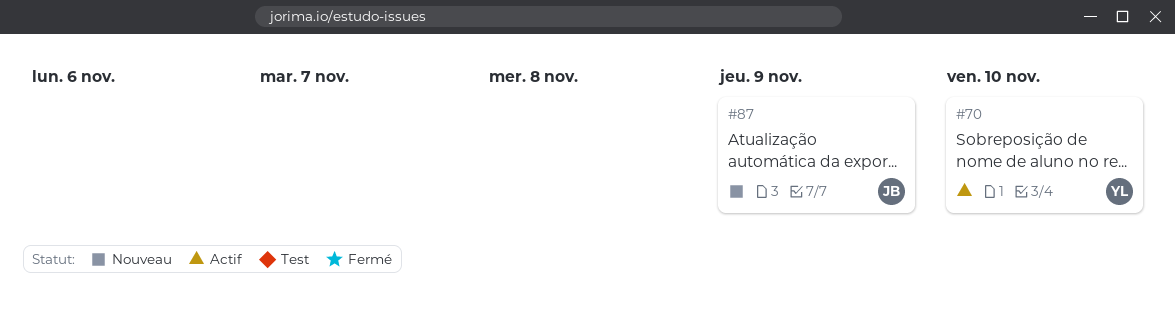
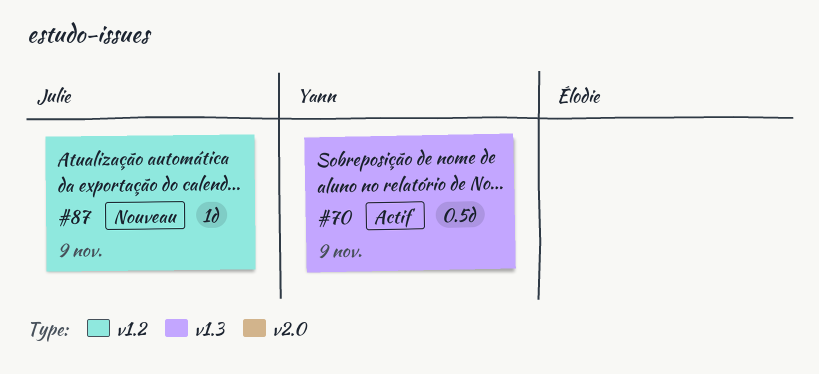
#70, due: Nov 10 -> Nov 9

